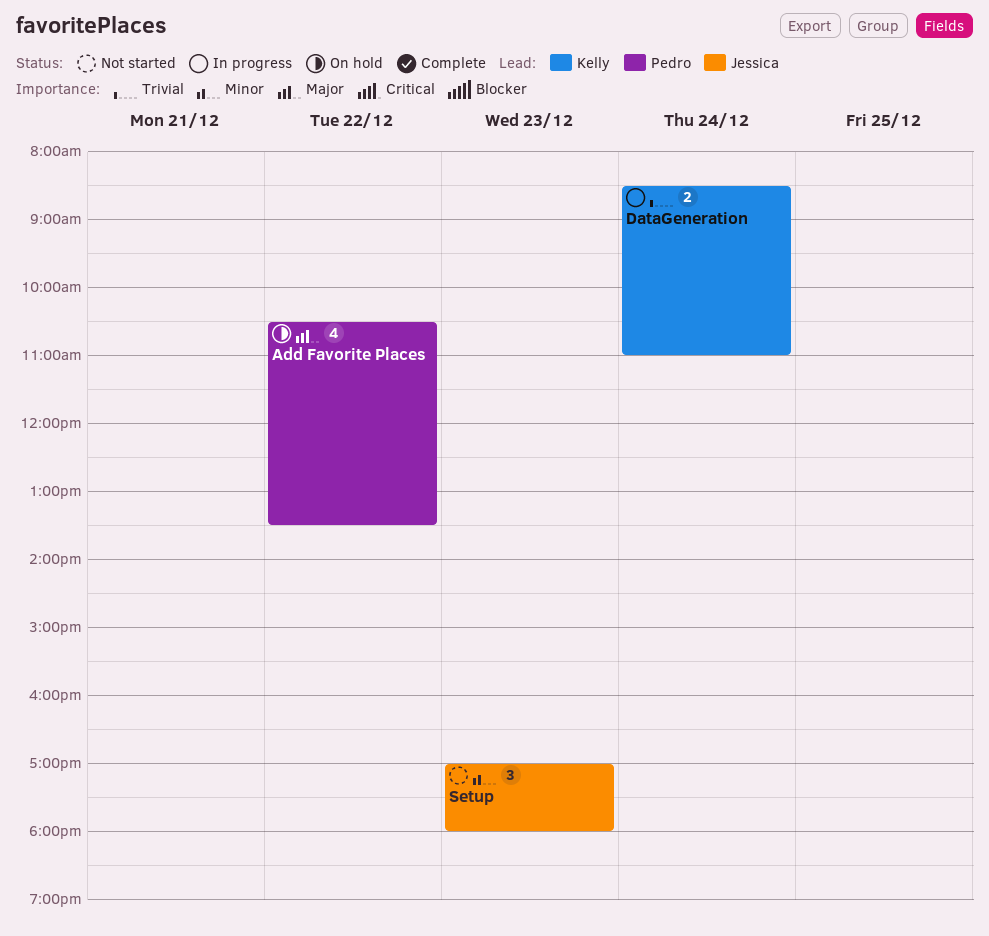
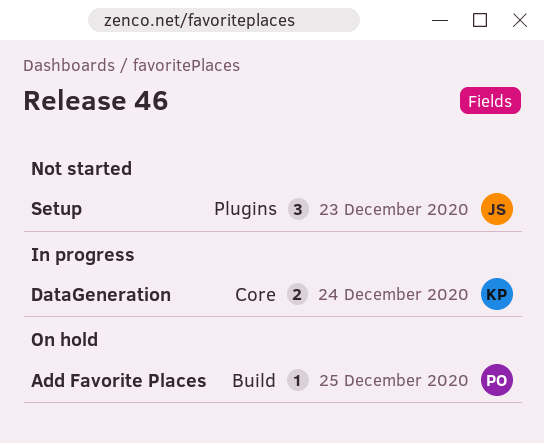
Add Favorite Places, estimate: 4 -> 1
Add Favorite Places, day: Dec 22 -> Dec 25

